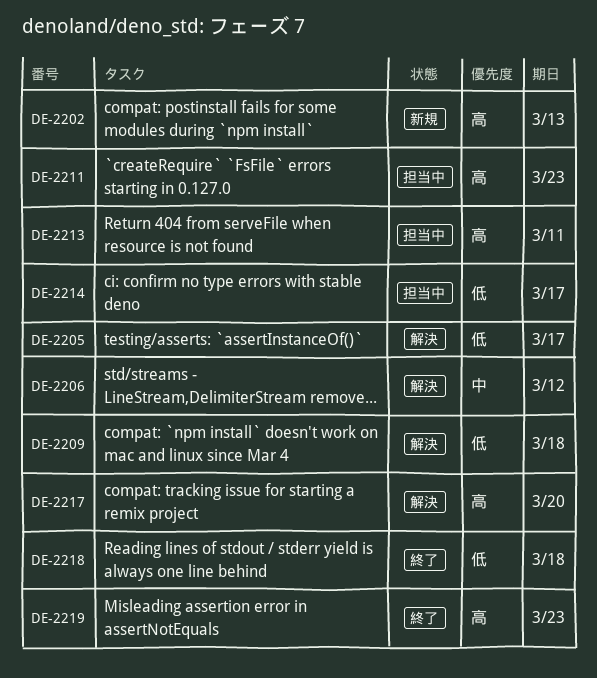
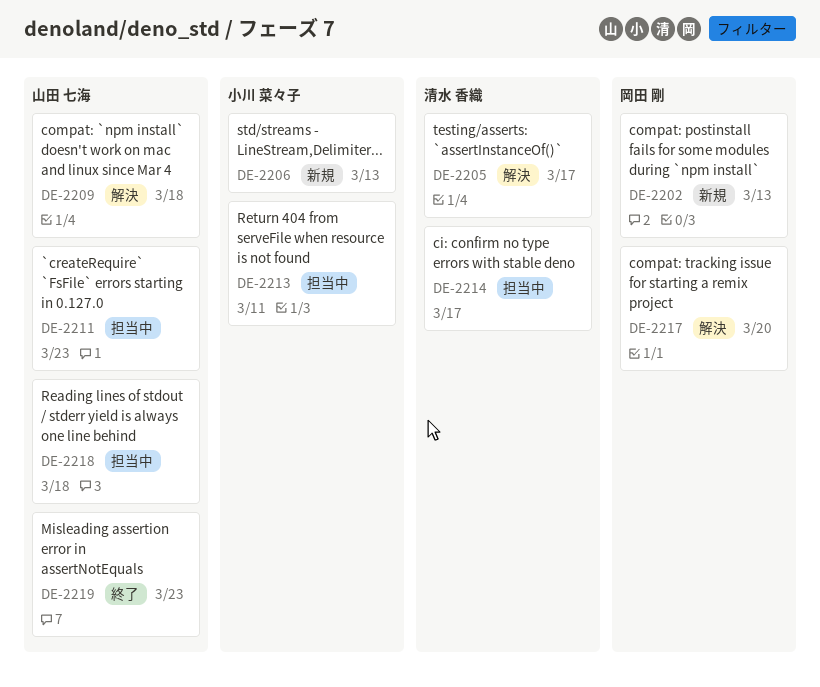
DE-2206, status: 解決 -> 新規
DE-2206, due: Mar 12 -> Mar 13
DE-2218, status: 終了 -> 担当中

